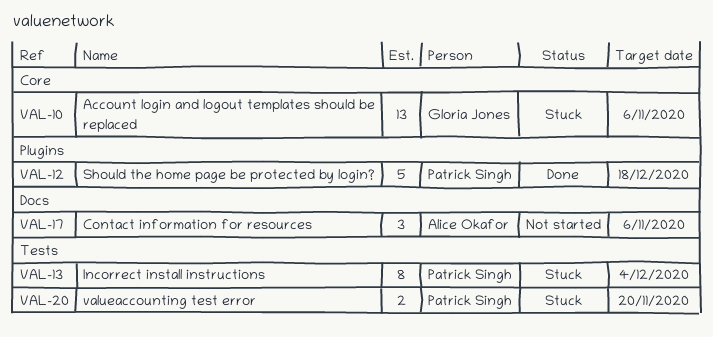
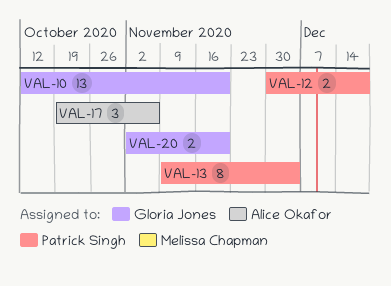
VAL-10, due: Nov 6 -> Nov 20
VAL-12, estimate: 5 -> 2
VAL-20, owner: Patrick Singh -> Gloria Jones

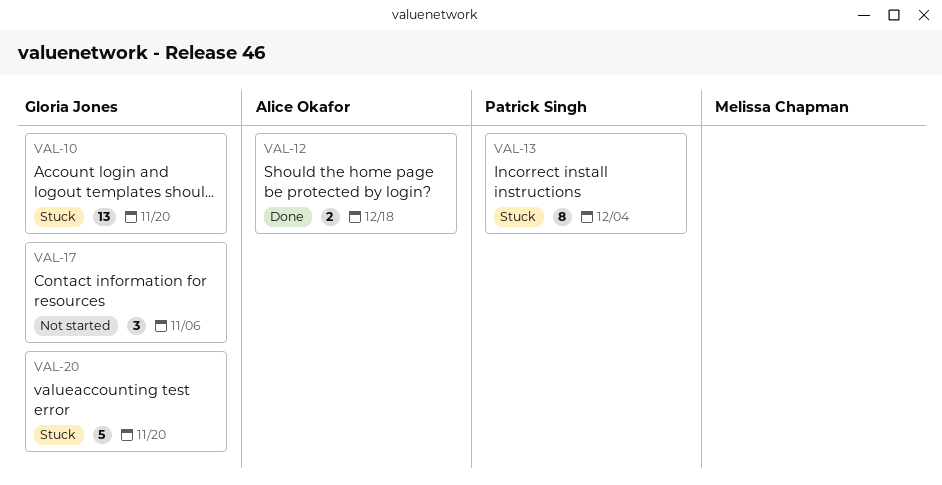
VAL-12, owner: Patrick Singh -> Alice Okafor
VAL-17, owner: Alice Okafor -> Gloria Jones
VAL-20, estimate: 2 -> 5

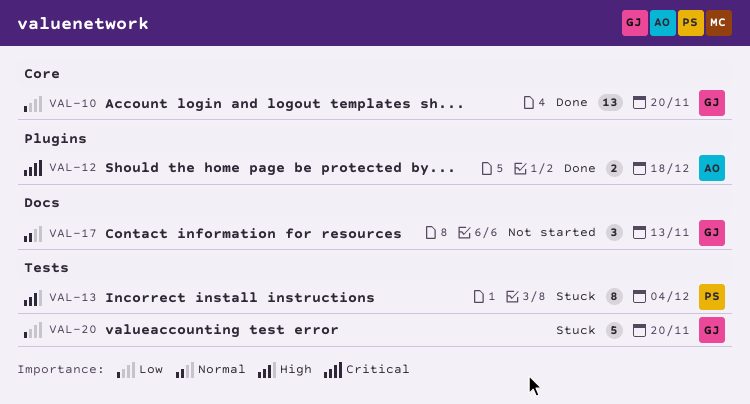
VAL-10, status: Stuck -> Done
VAL-17, due: Nov 6 -> Nov 13

